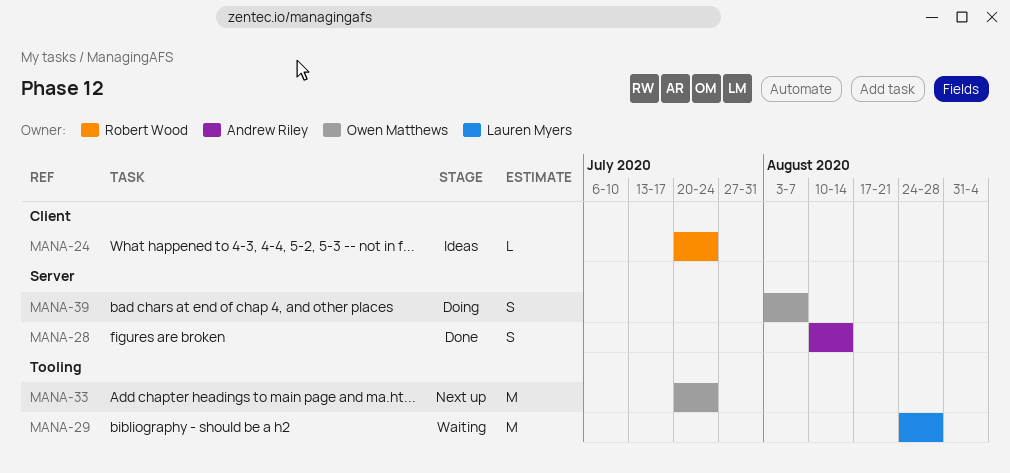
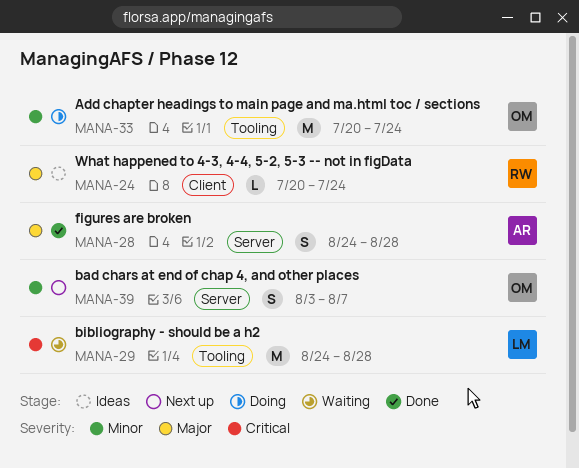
MANA-28, start: Aug 10 -> Aug 24
MANA-28, due: Aug 14 -> Aug 28
MANA-33, status: Next up -> Doing
MANA-39, status: Doing -> Next up

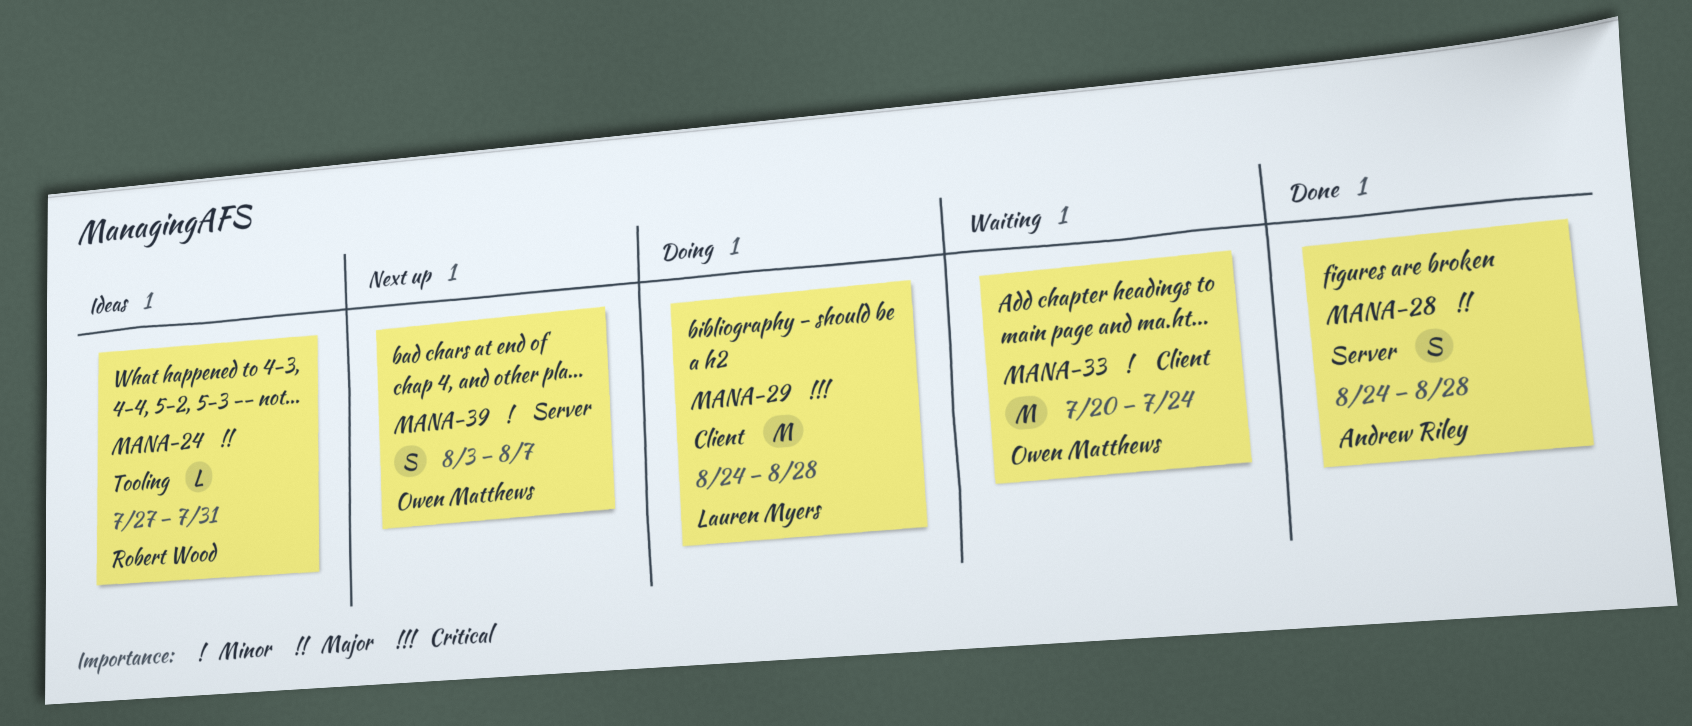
MANA-24, label: Client -> Tooling
MANA-24, start: Jul 20 -> Jul 27
MANA-24, due: Jul 24 -> Jul 31
MANA-29, status: Waiting -> Doing
MANA-29, label: Tooling -> Client
MANA-33, status: Doing -> Waiting
MANA-33, label: Tooling -> Client

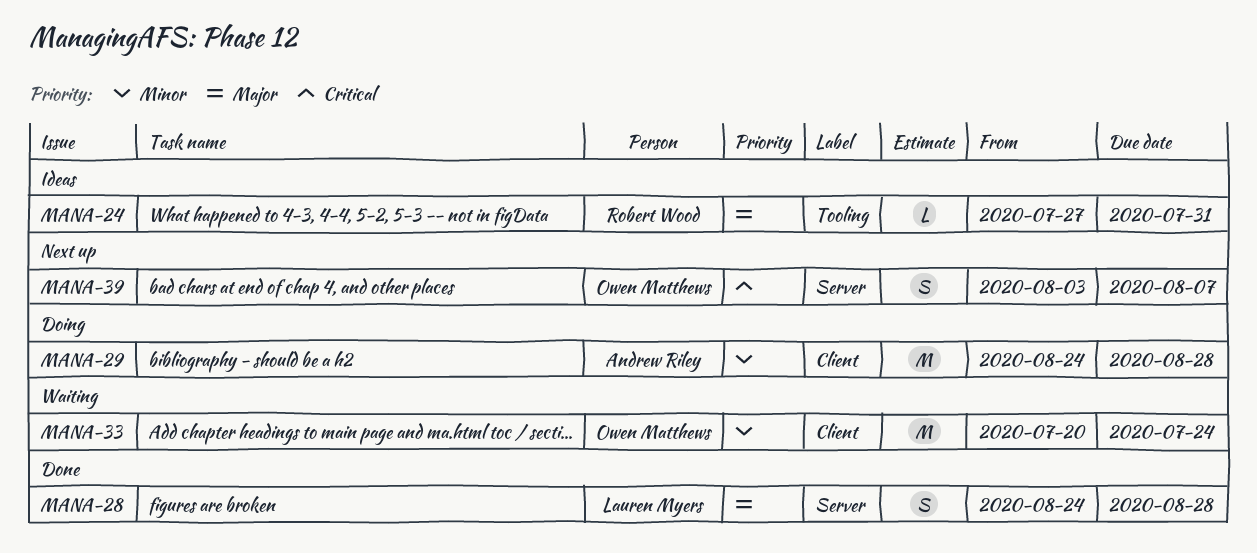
MANA-28, owner: Andrew Riley -> Lauren Myers
MANA-29, owner: Lauren Myers -> Andrew Riley
MANA-29, priority: Critical -> Minor
MANA-39, priority: Minor -> Critical

